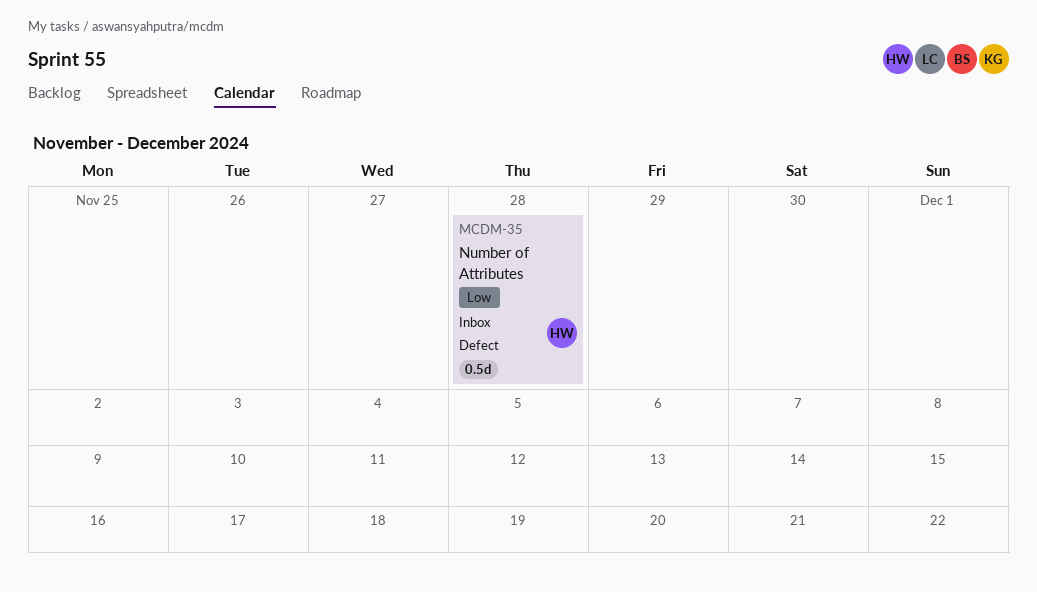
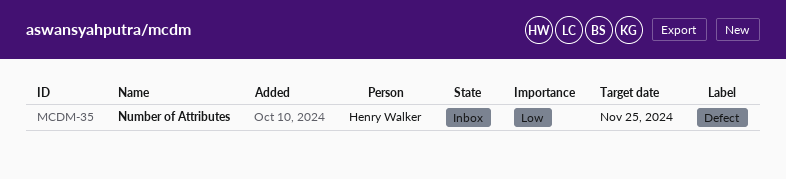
MCDM-35, due: Nov 28 -> Nov 25

